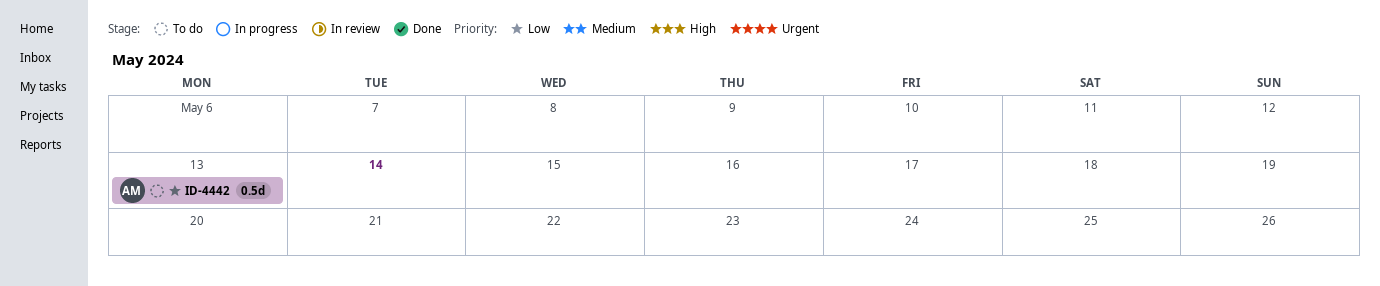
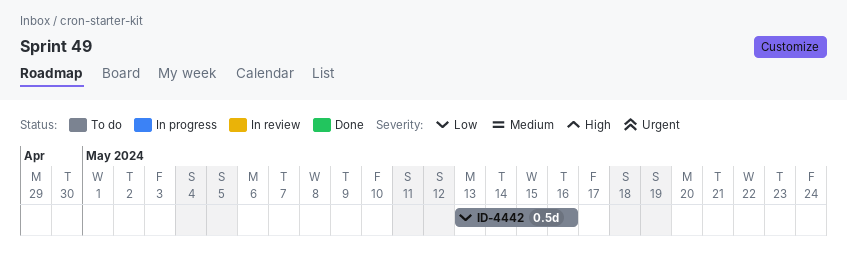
ID-4442, due: May 13 -> May 16

